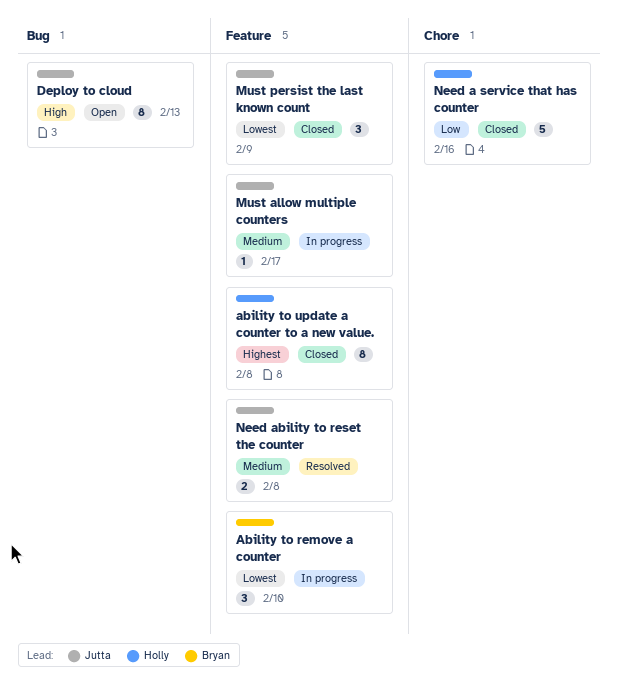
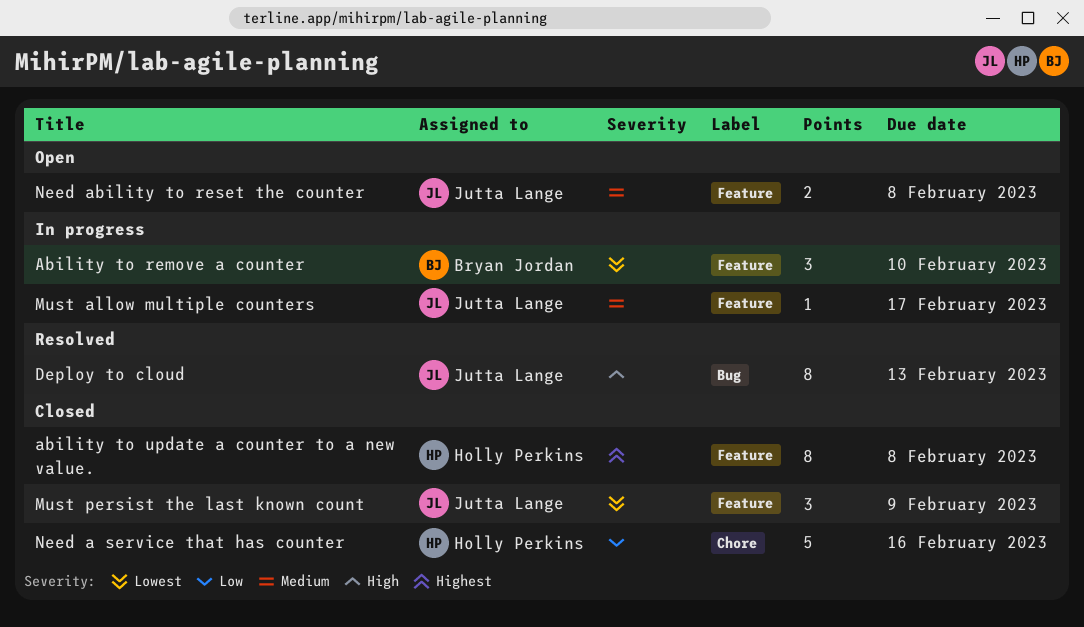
Deploy to cloud, status: Open -> Resolved
Need ability to reset the counter, status: Resolved -> Open

